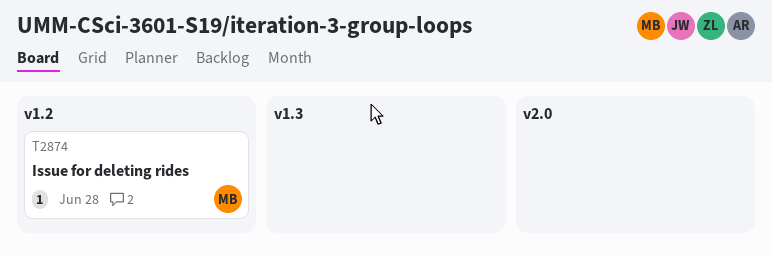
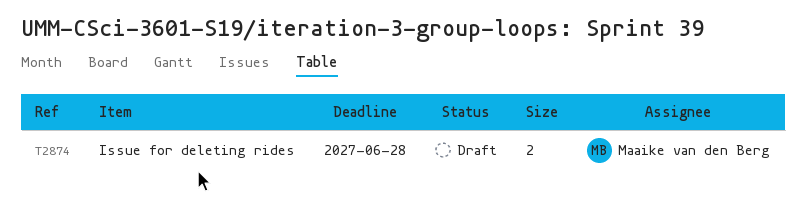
T2874, estimate: 1 -> 2

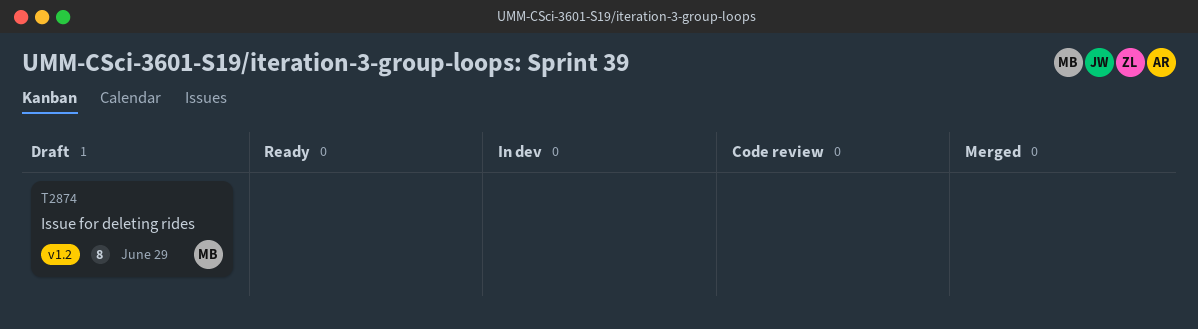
T2874, estimate: 2 -> 8
T2874, due: Jun 28 -> Jun 29

